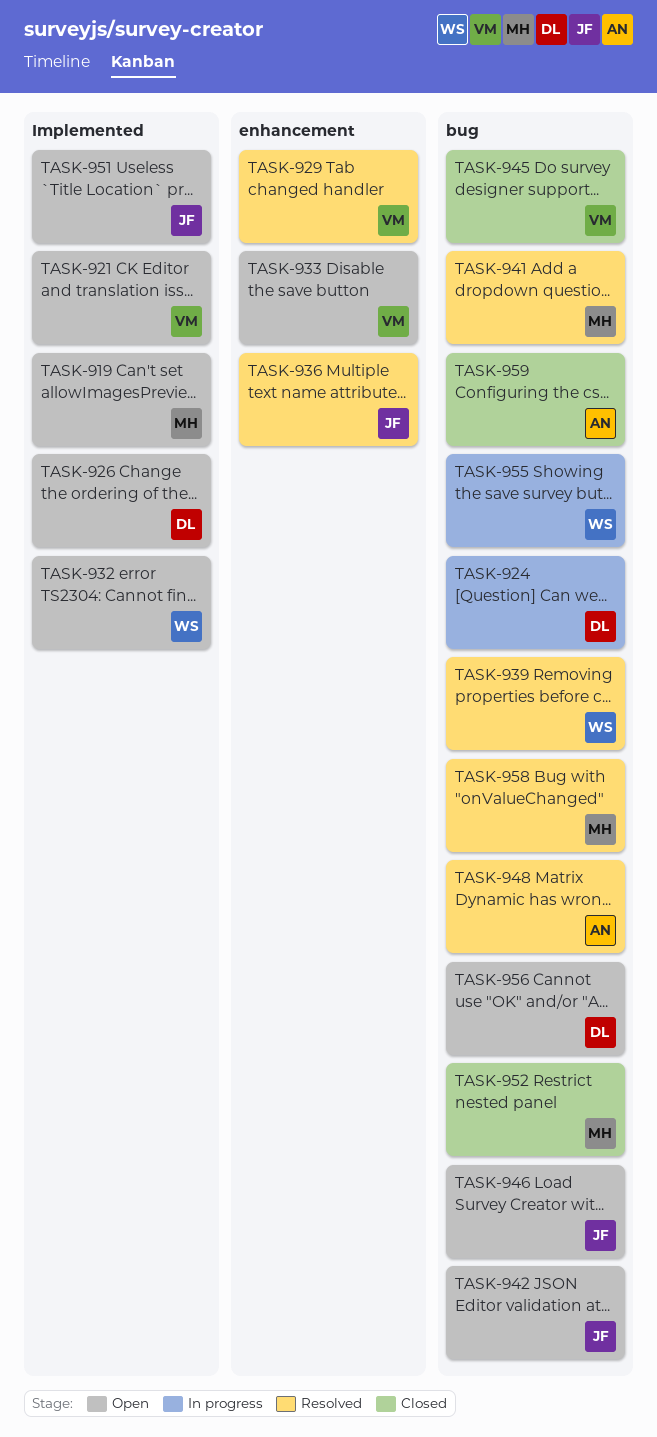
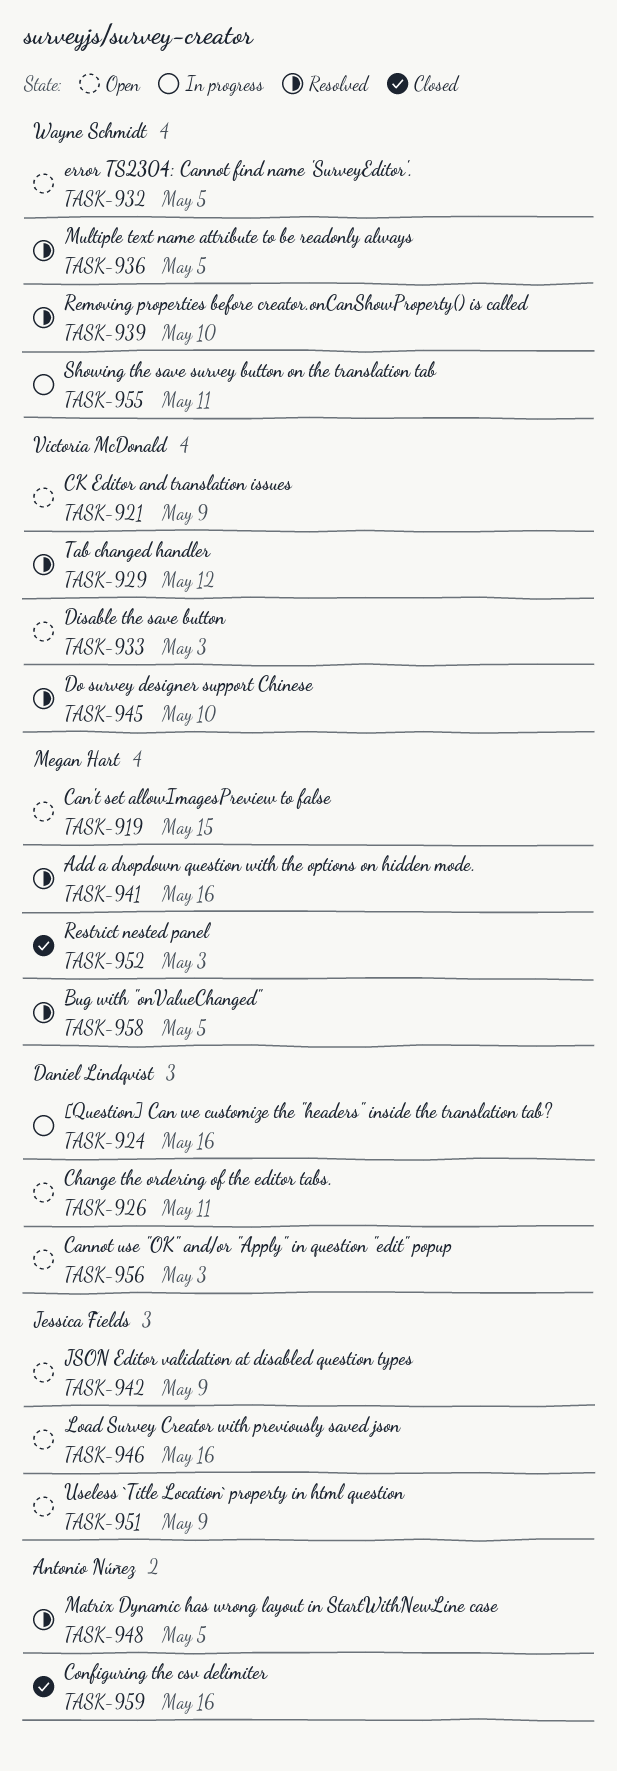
TASK-936, owner: Jessica Fields -> Wayne Schmidt
TASK-945, status: Closed -> Resolved

